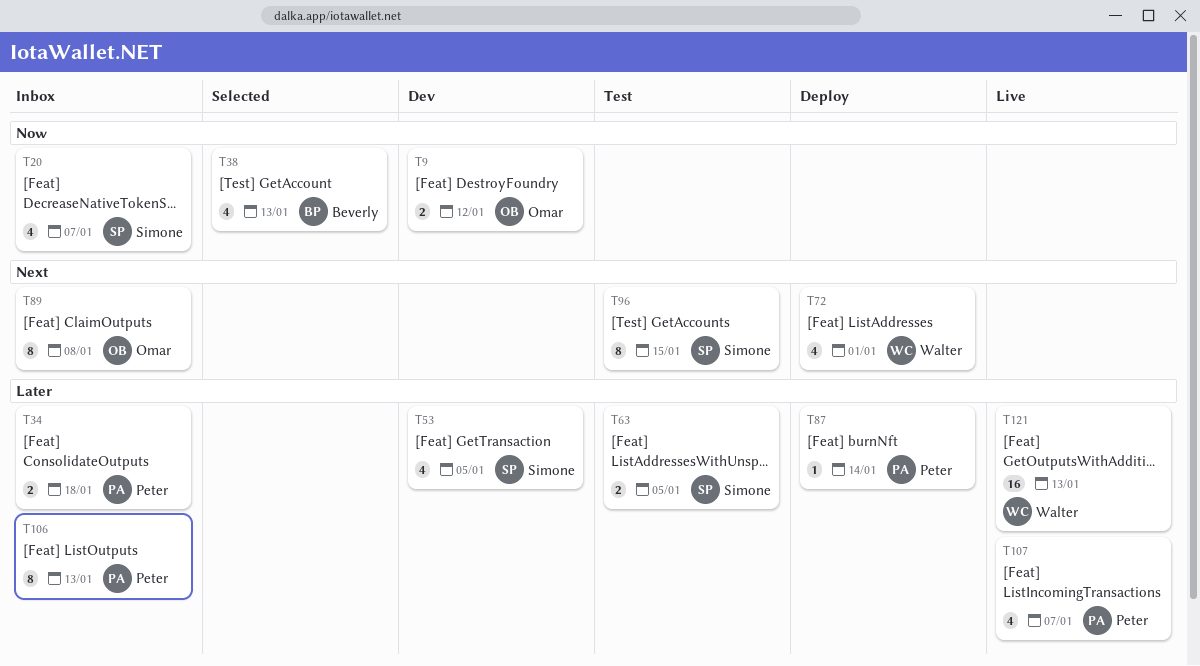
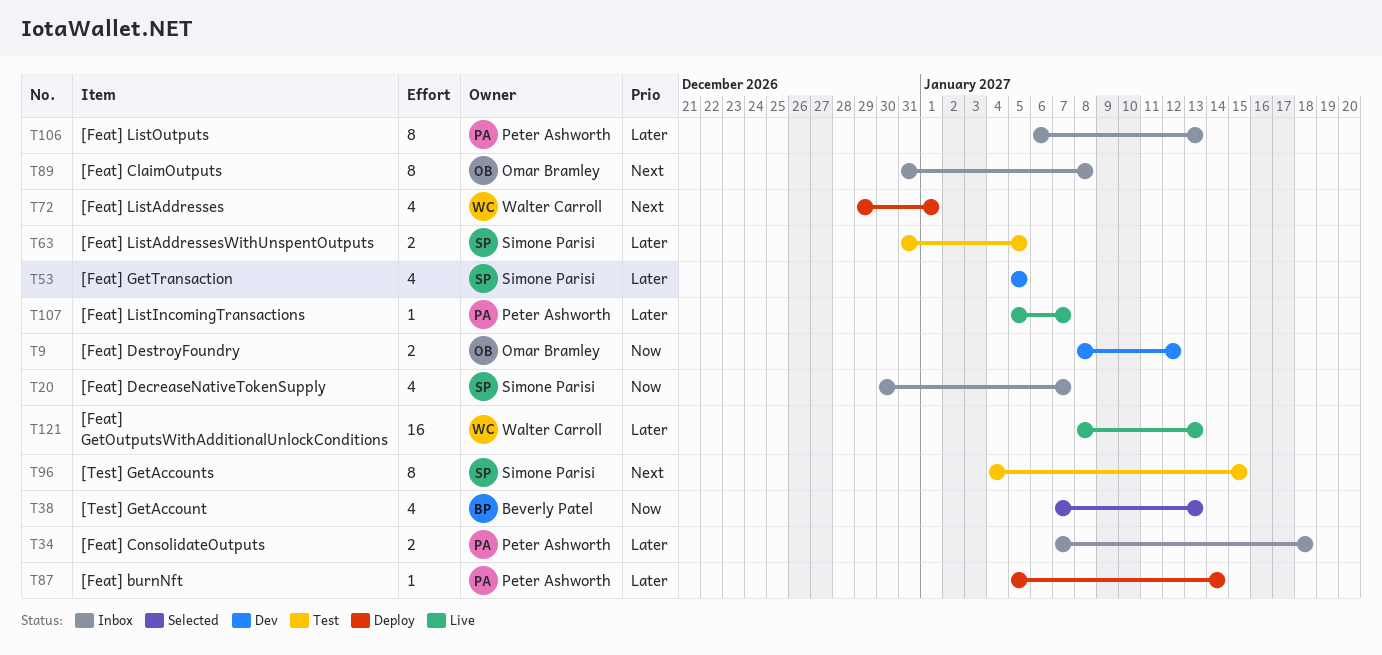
T107, estimate: 4 -> 1

